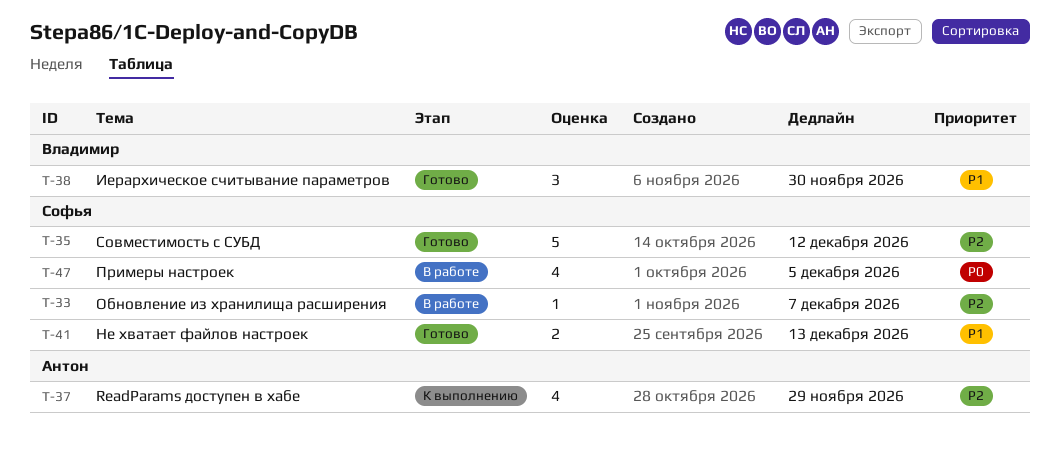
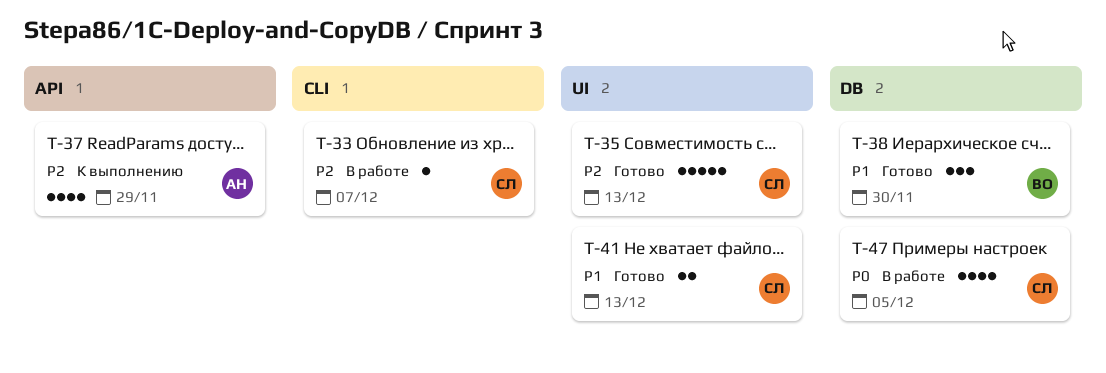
T-35, due: Dec 12 -> Dec 13

